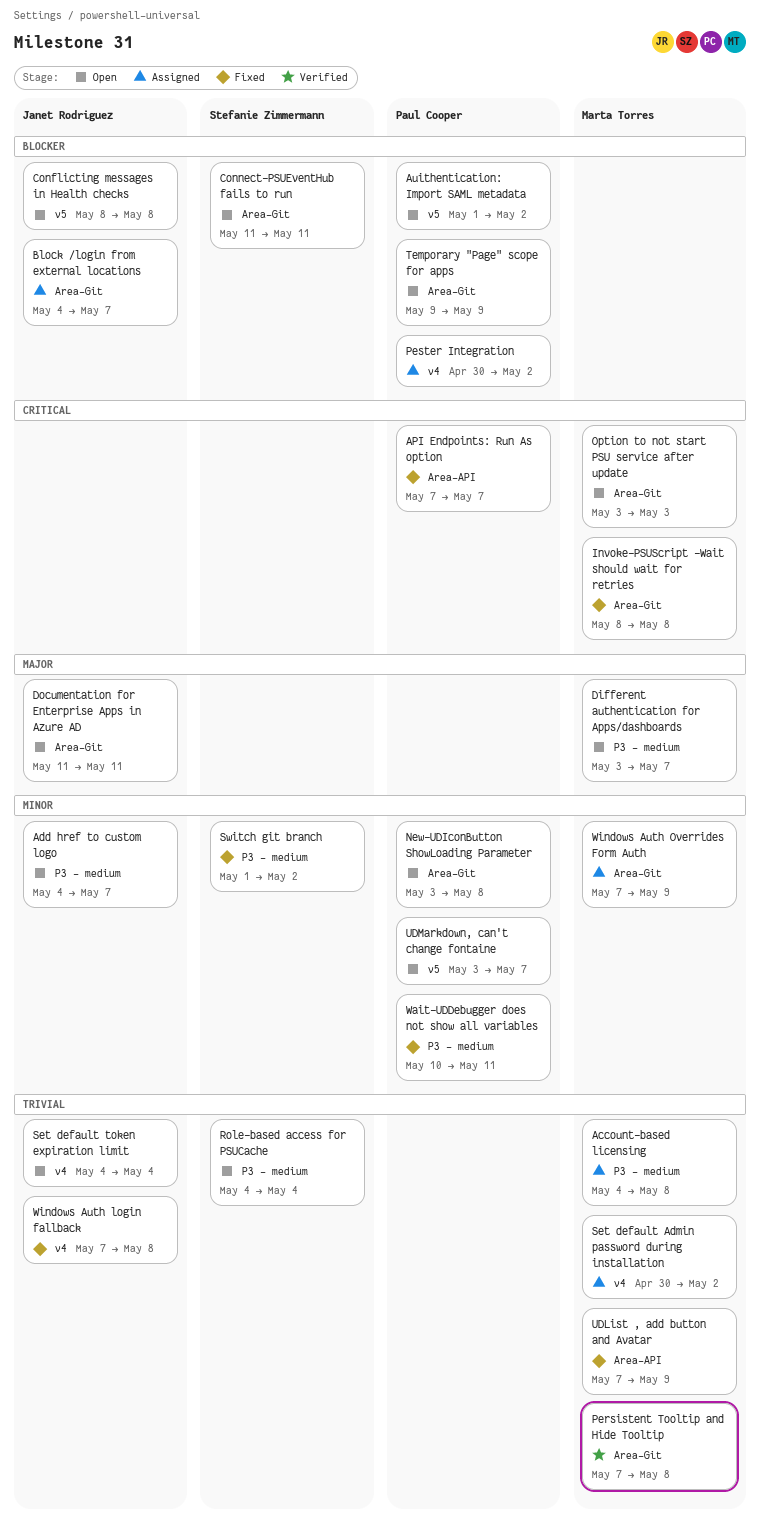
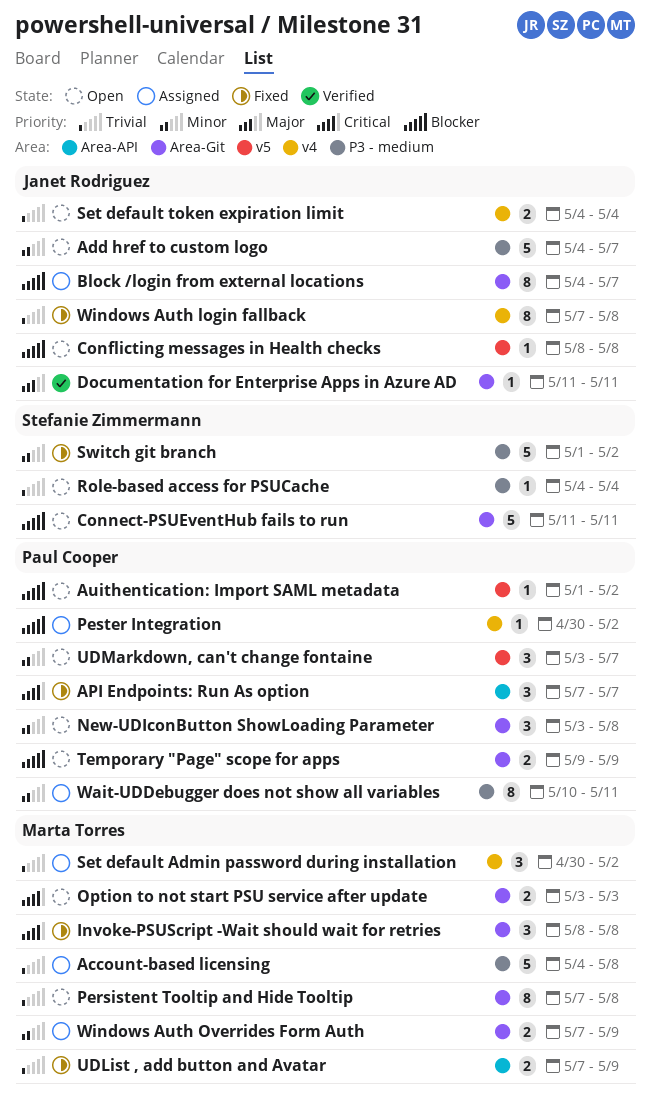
Different authentication for Apps/dashboards: present -> none
Documentation for Enterprise Apps in Azure AD, status: Open -> Verified
Persistent Tooltip and Hide Tooltip, status: Verified -> Open
Wait-UDDebugger does not show all variables, status: Fixed -> Assigned

